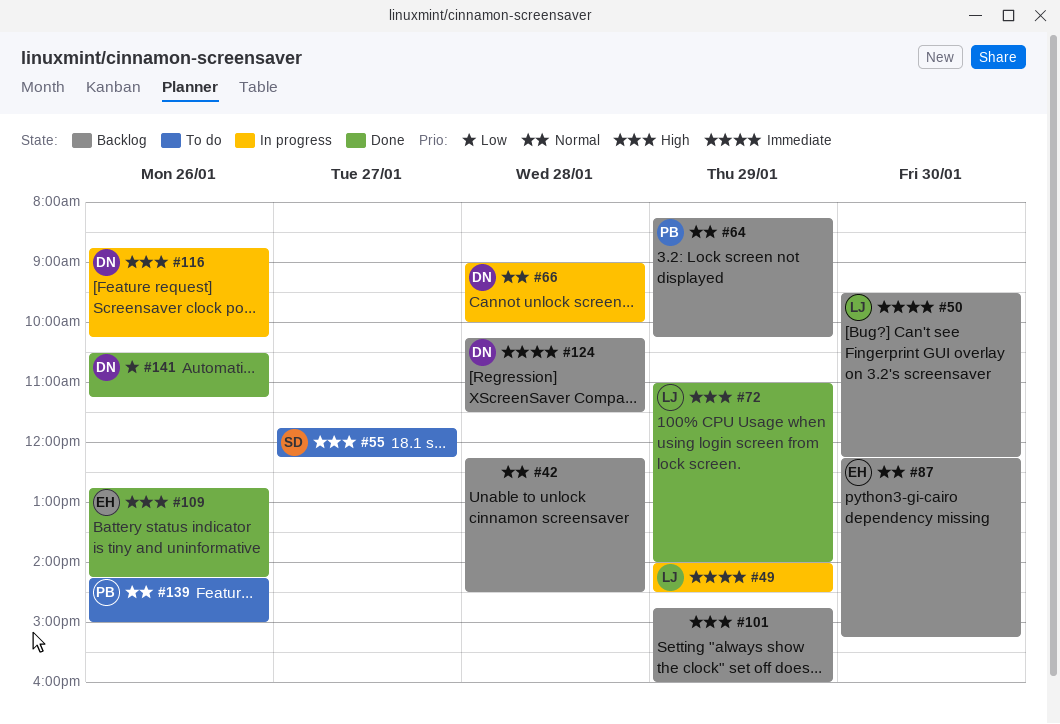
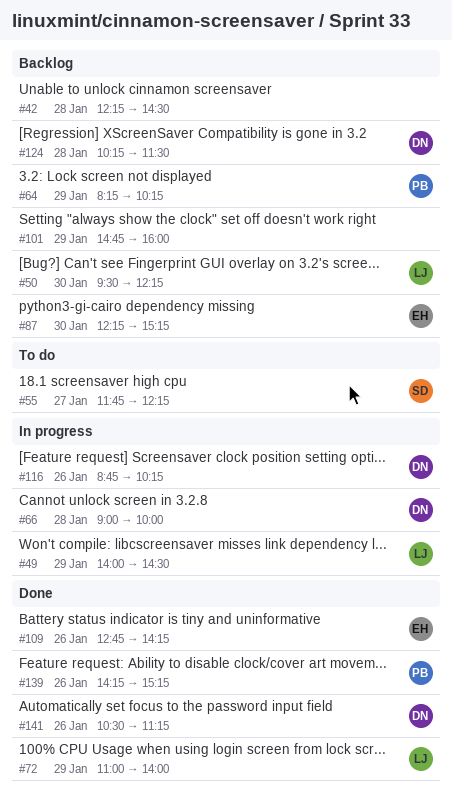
#139, status: To do -> Done
#139, ends: 15:00 -> 15:15

